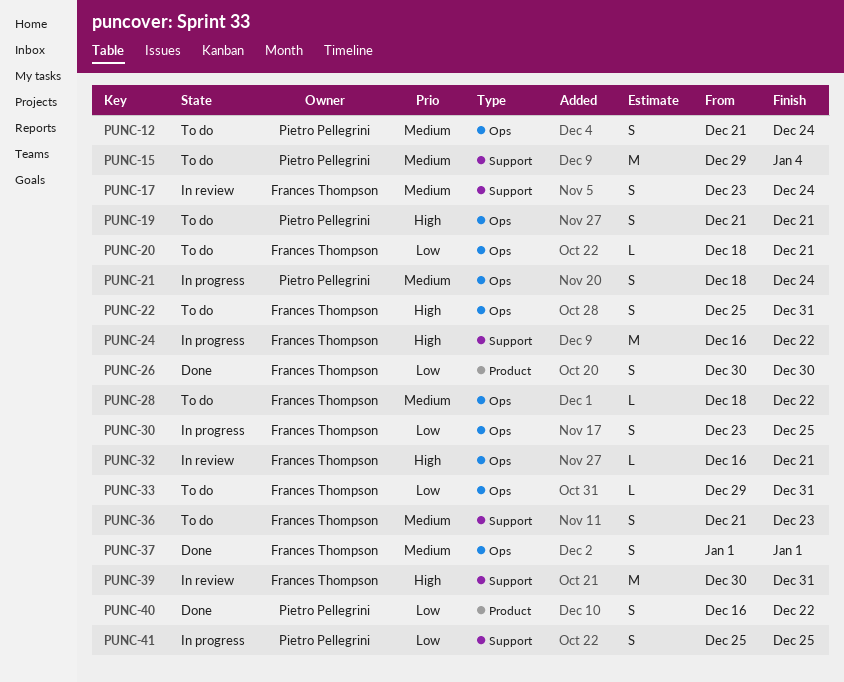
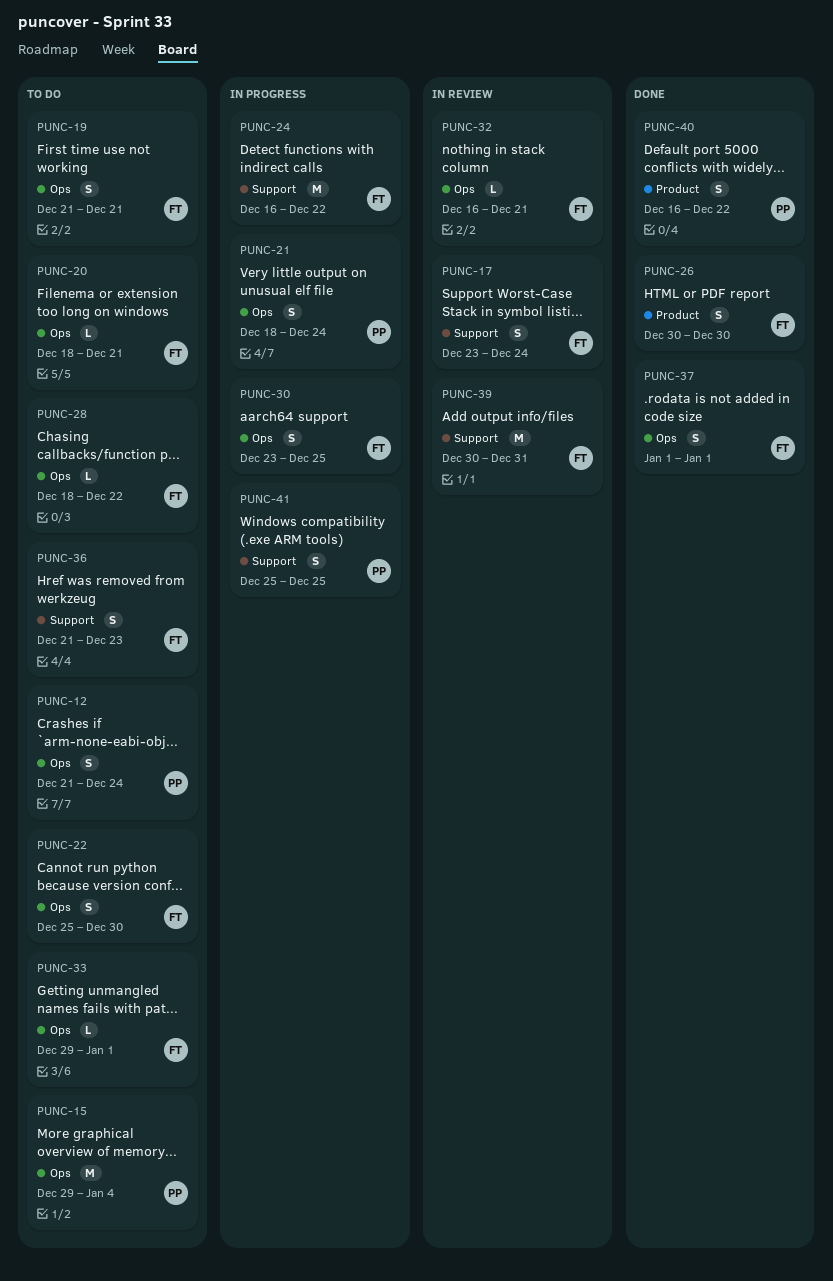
PUNC-15, label: Support -> Ops
PUNC-19, owner: Pietro Pellegrini -> Frances Thompson
PUNC-22, due: Dec 31 -> Dec 30
PUNC-33, due: Dec 31 -> Jan 1

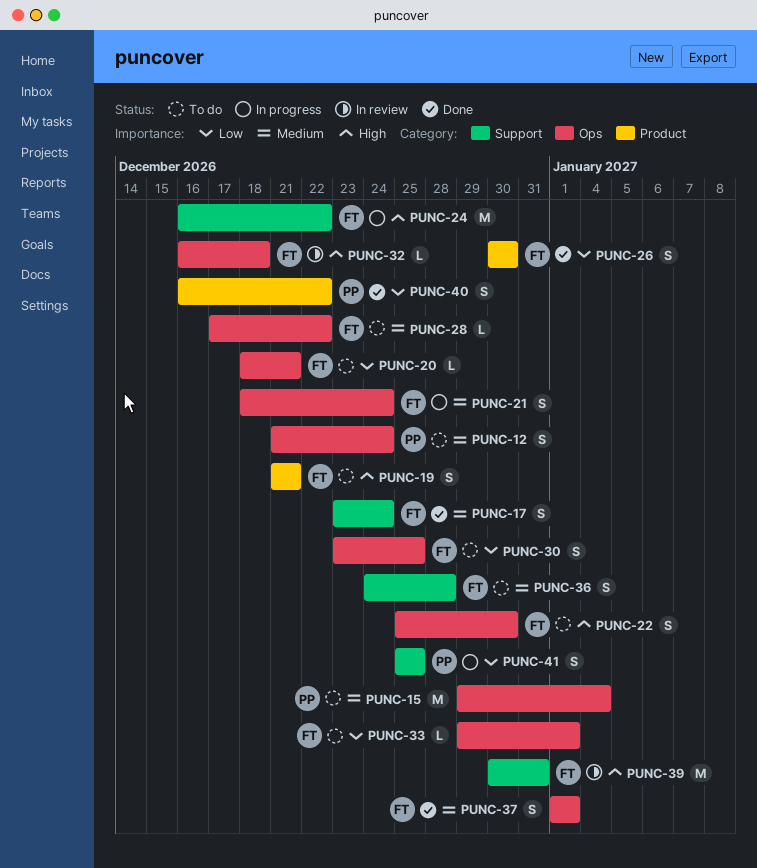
PUNC-17, status: In review -> Done
PUNC-19, label: Ops -> Product
PUNC-21, owner: PP -> FT
PUNC-28, start: Dec 18 -> Dec 17
PUNC-30, status: In progress -> To do
PUNC-32, due: Dec 21 -> Dec 18
PUNC-36, start: Dec 21 -> Dec 24
PUNC-36, due: Dec 23 -> Dec 28

